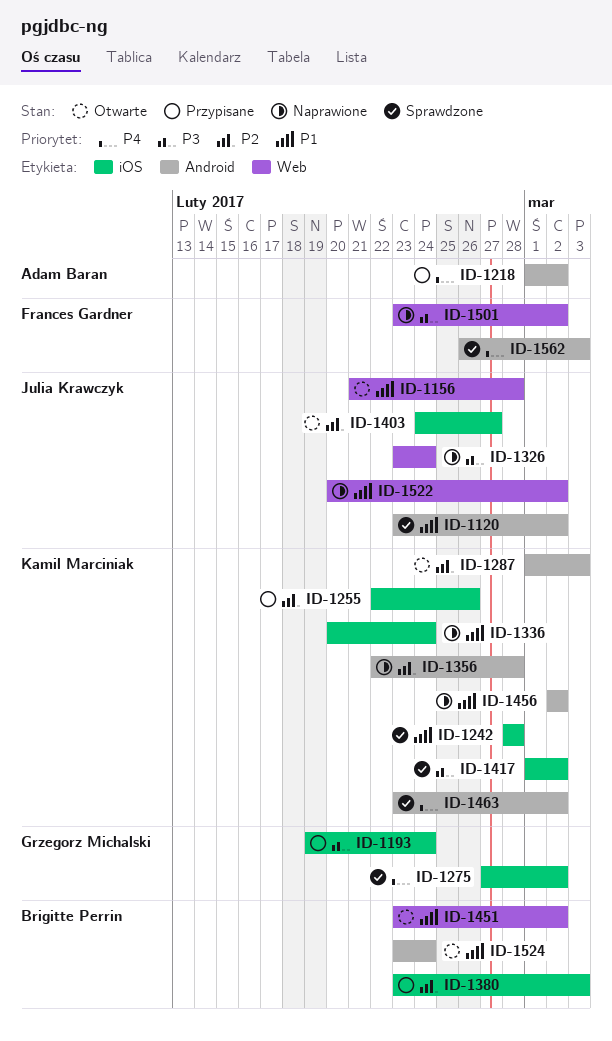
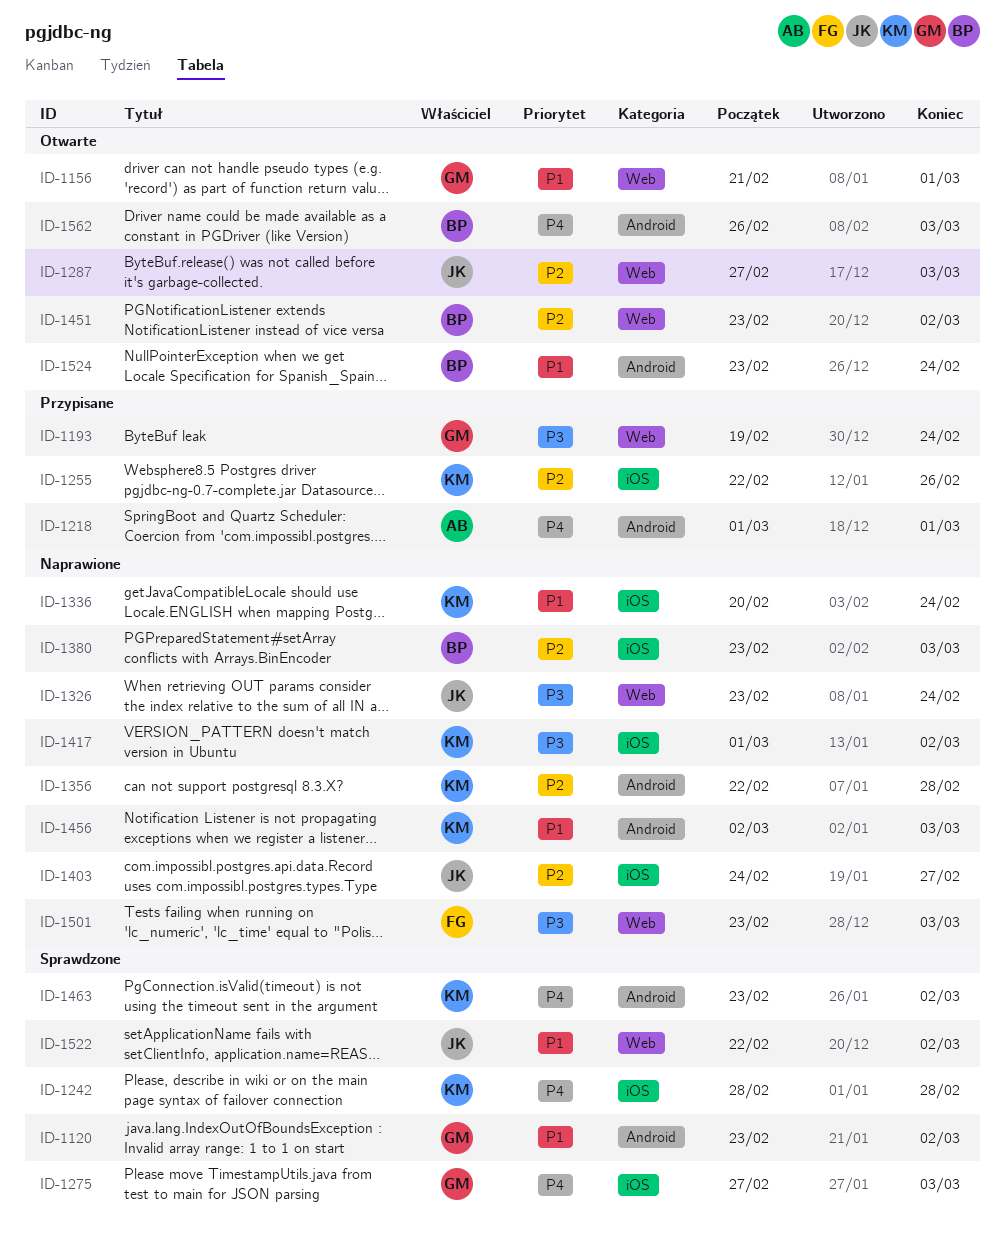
ID-1120, owner: Julia Krawczyk -> Grzegorz Michalski
ID-1156, owner: Julia Krawczyk -> Grzegorz Michalski
ID-1156, due: Feb 28 -> Mar 1
ID-1193, label: iOS -> Web
ID-1218, due: Mar 2 -> Mar 1
ID-1242, priority: P1 -> P4
ID-1275, due: Mar 2 -> Mar 3
ID-1287, owner: Kamil Marciniak -> Julia Krawczyk
ID-1287, label: Android -> Web
ID-1287, start: Mar 1 -> Feb 27
ID-1380, status: Przypisane -> Naprawione
ID-1403, status: Otwarte -> Naprawione
ID-1417, status: Sprawdzone -> Naprawione
ID-1451, priority: P1 -> P2
ID-1456, due: Mar 2 -> Mar 3
ID-1501, due: Mar 2 -> Mar 3
ID-1522, status: Naprawione -> Sprawdzone
ID-1522, start: Feb 20 -> Feb 22
ID-1562, status: Sprawdzone -> Otwarte
ID-1562, owner: Frances Gardner -> Brigitte Perrin

